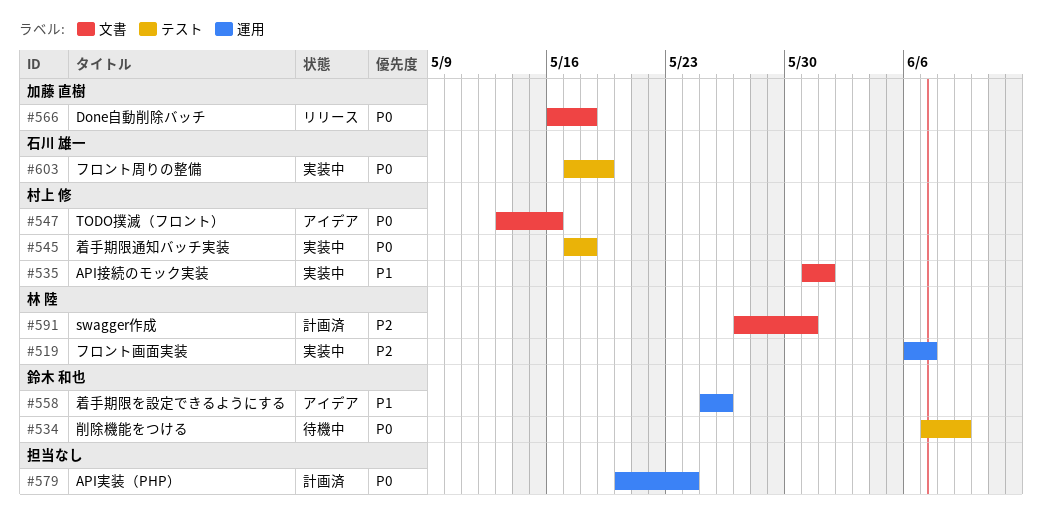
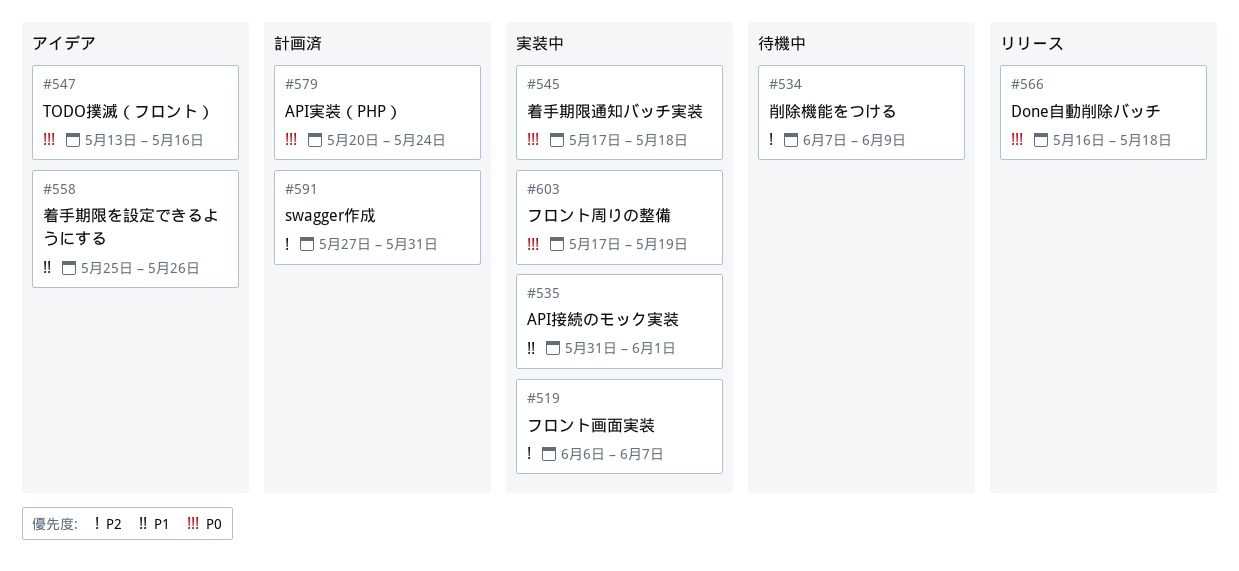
#534, priority: P0 -> P2

